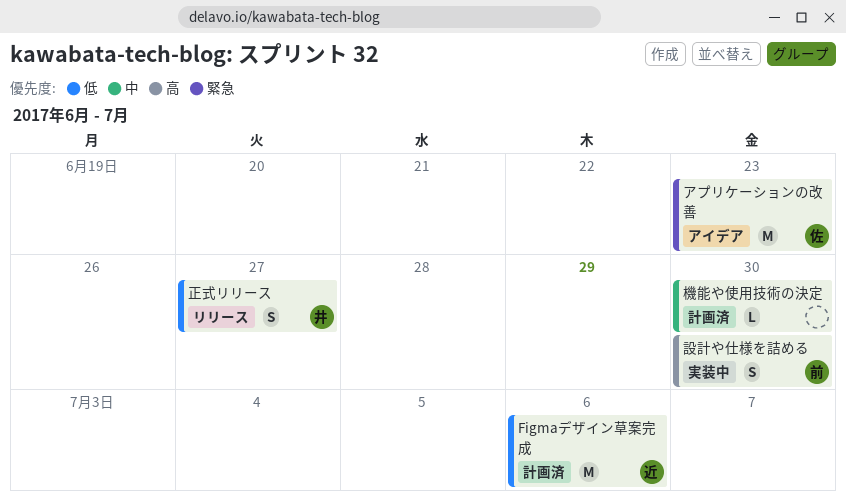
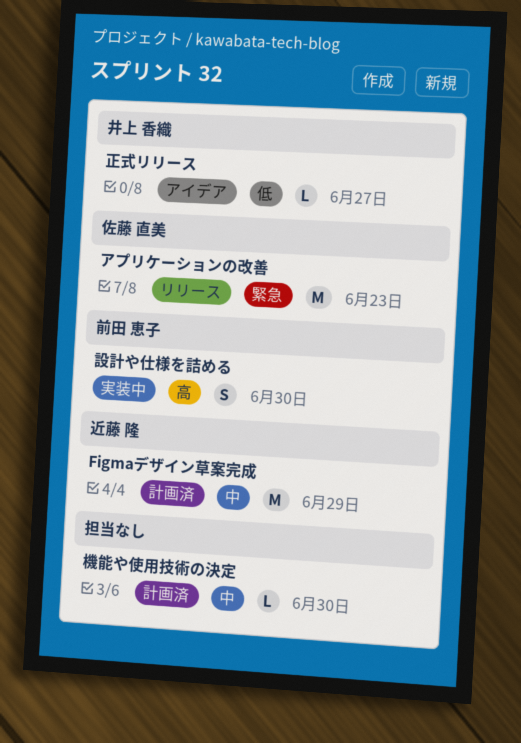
Figmaデザイン草案完成, priority: 低 -> 中
Figmaデザイン草案完成, due: Jul 6 -> Jun 29
アプリケーションの改善, status: アイデア -> リリース
正式リリース, status: リリース -> アイデア
正式リリース, estimate: S -> L

